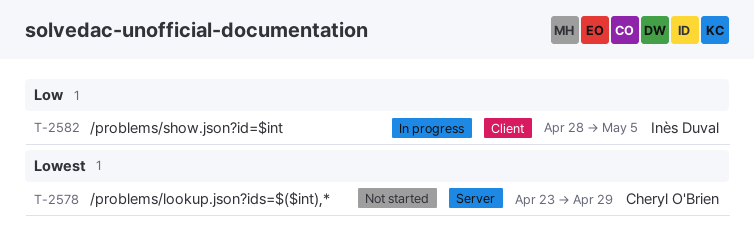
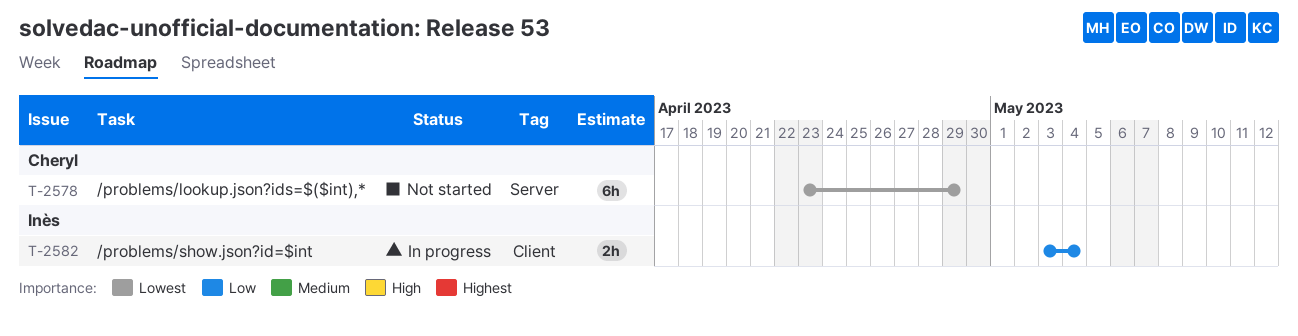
T-2582, start: Apr 28 -> May 3
T-2582, due: May 5 -> May 4

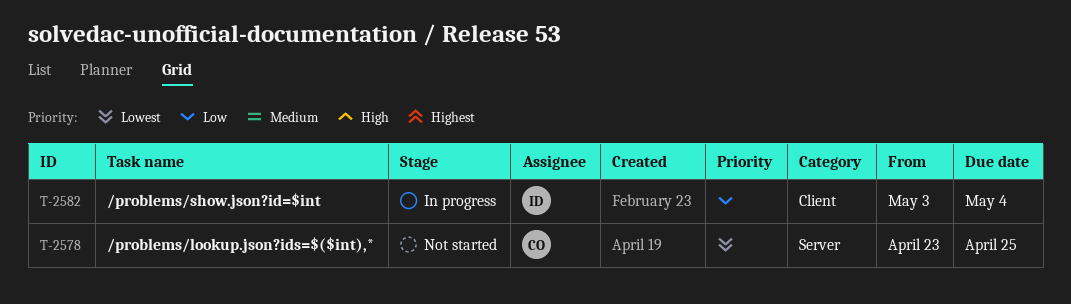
T-2578, due: Apr 29 -> Apr 25

